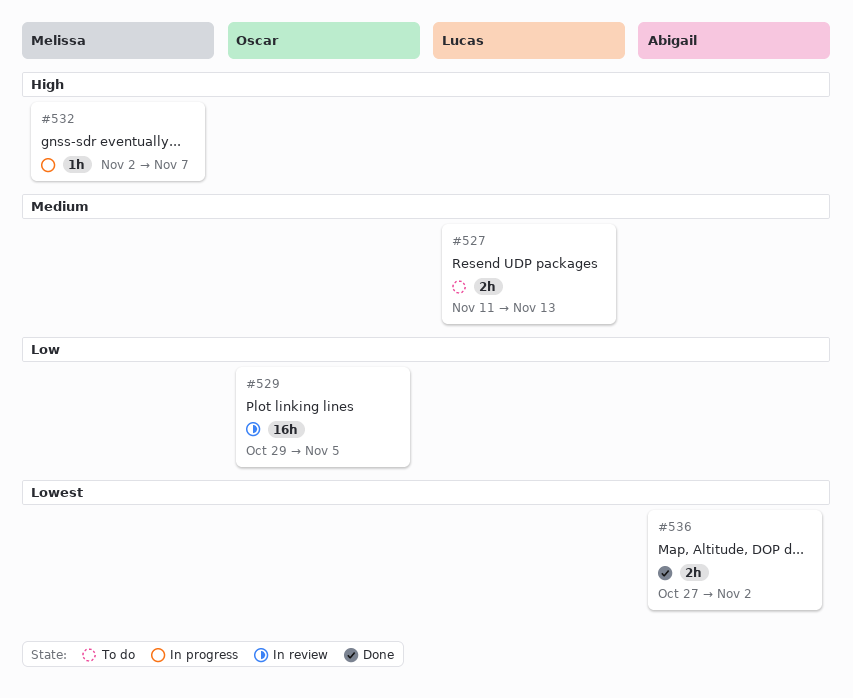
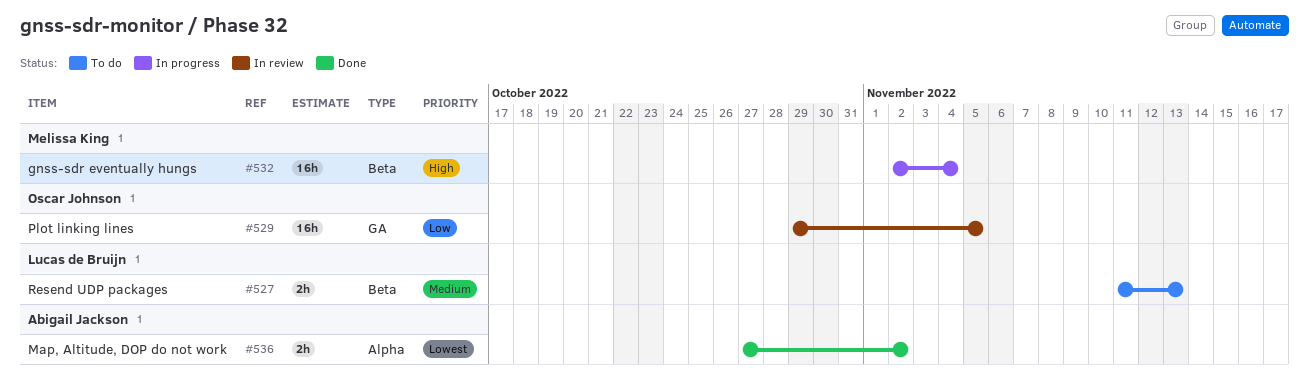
#532, estimate: 1h -> 16h
#532, due: Nov 7 -> Nov 4

